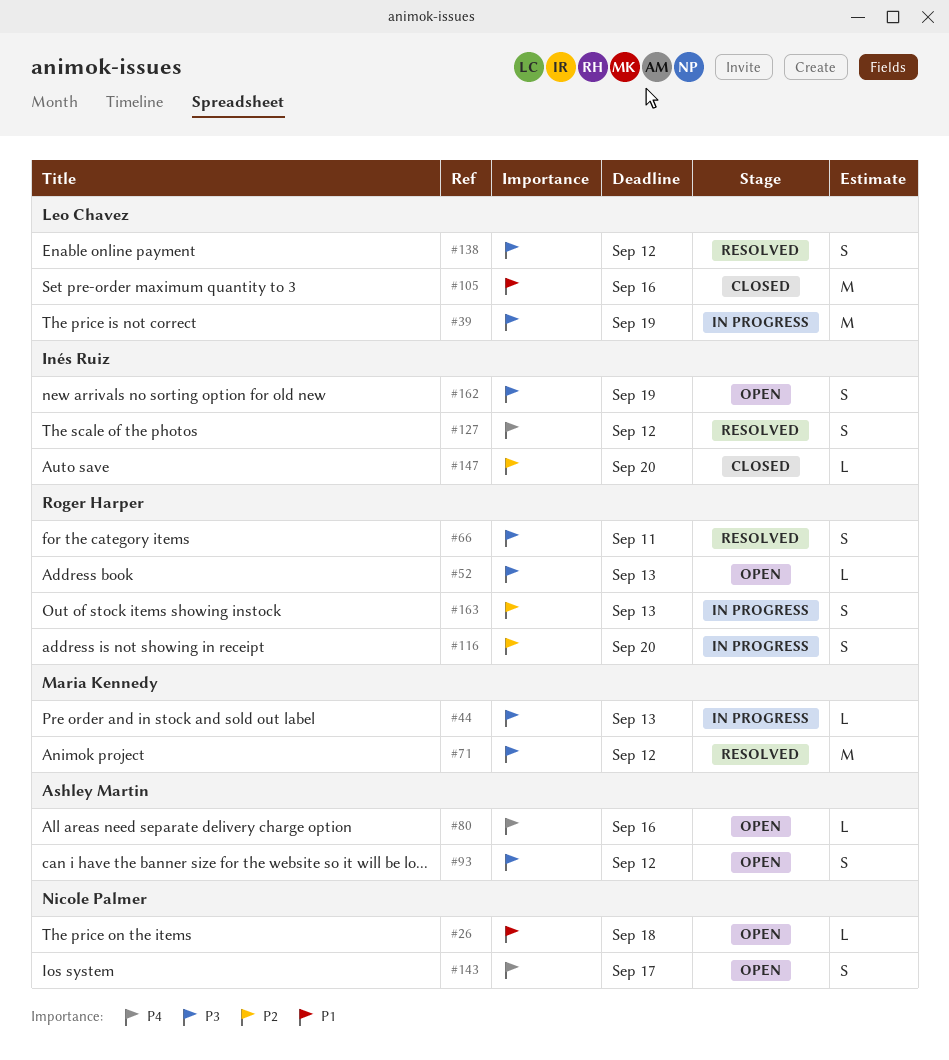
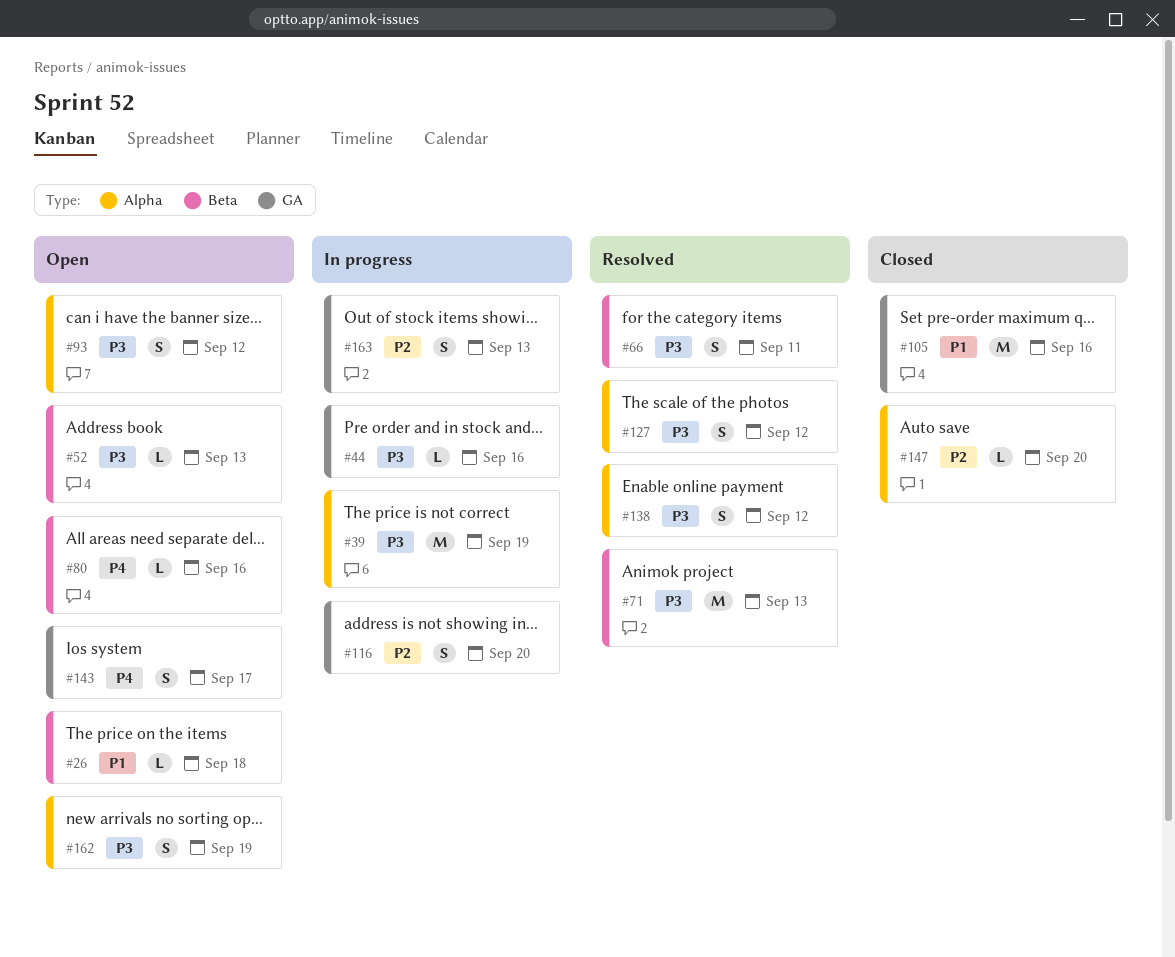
#44, due: Sep 13 -> Sep 16
#71, due: Sep 12 -> Sep 13
#127, priority: P4 -> P3

